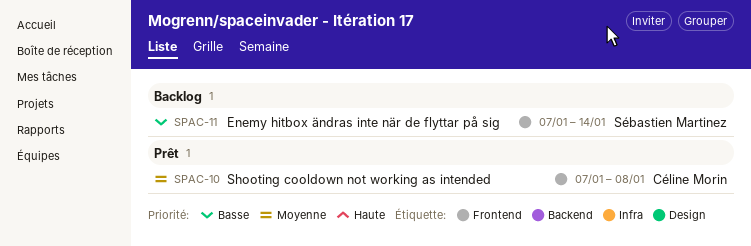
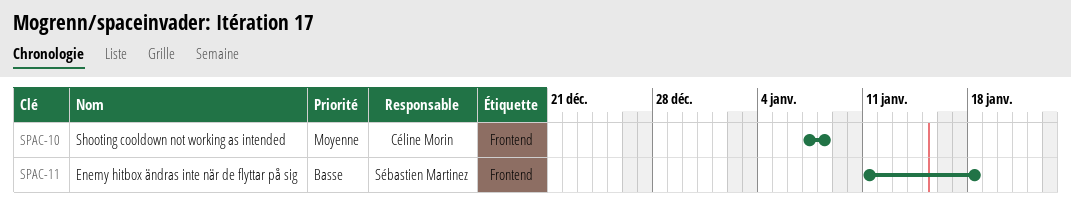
SPAC-11, start: Jan 7 -> Jan 11
SPAC-11, due: Jan 14 -> Jan 18

